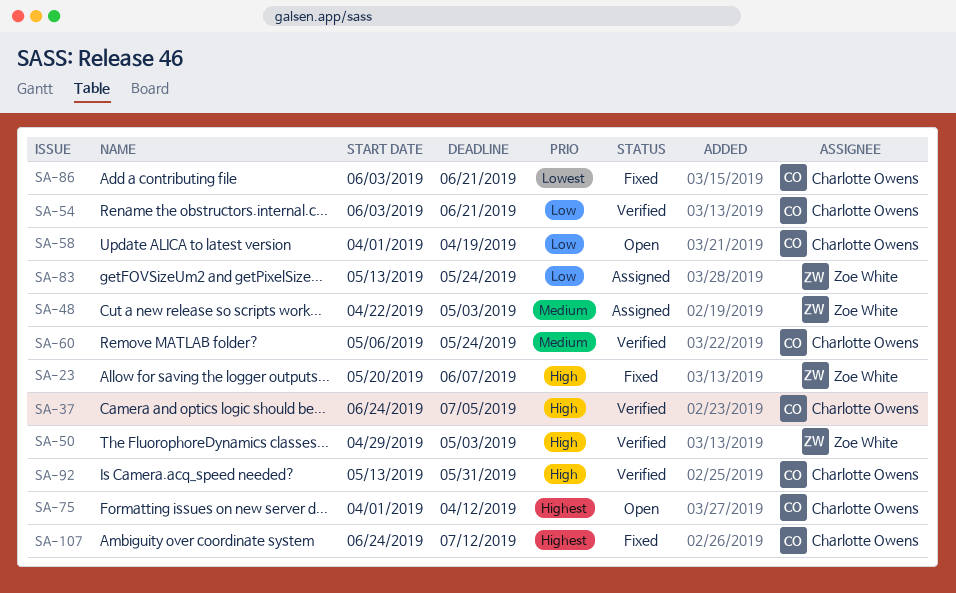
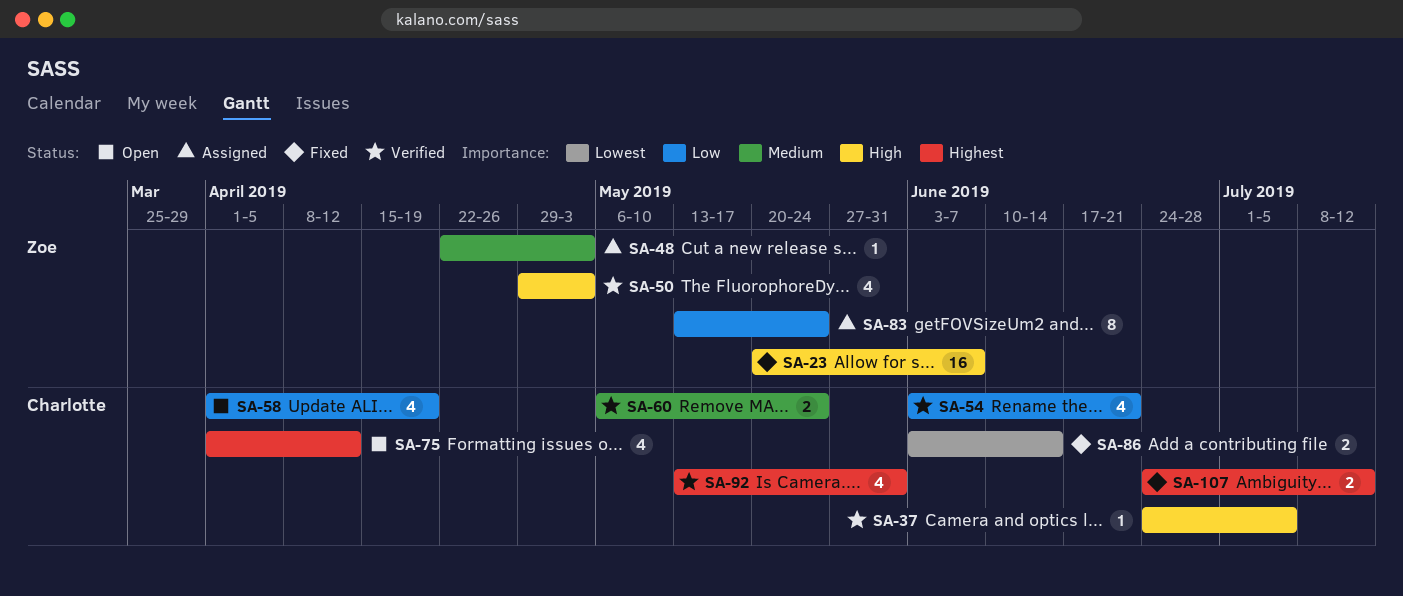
SA-86, due: Jun 21 -> Jun 14
SA-92, priority: High -> Highest

